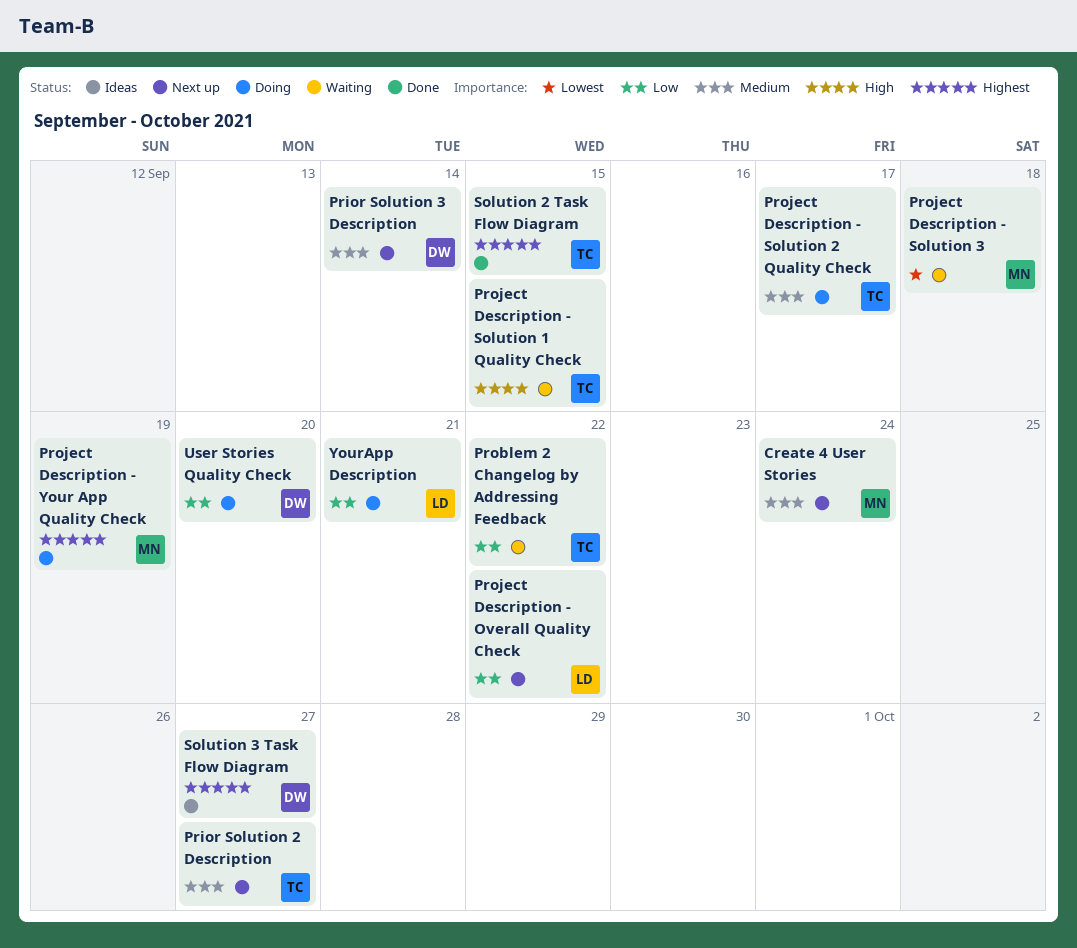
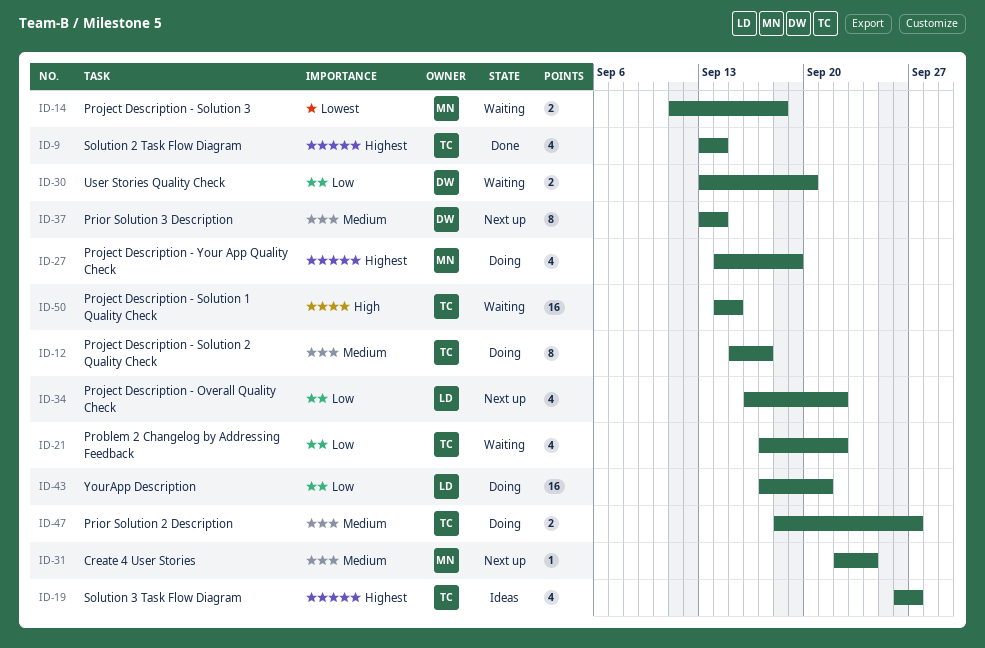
Prior Solution 2 Description, status: Next up -> Doing
Solution 2 Task Flow Diagram, due: Sep 15 -> Sep 14
Solution 3 Task Flow Diagram, owner: DW -> TC
User Stories Quality Check, status: Doing -> Waiting

